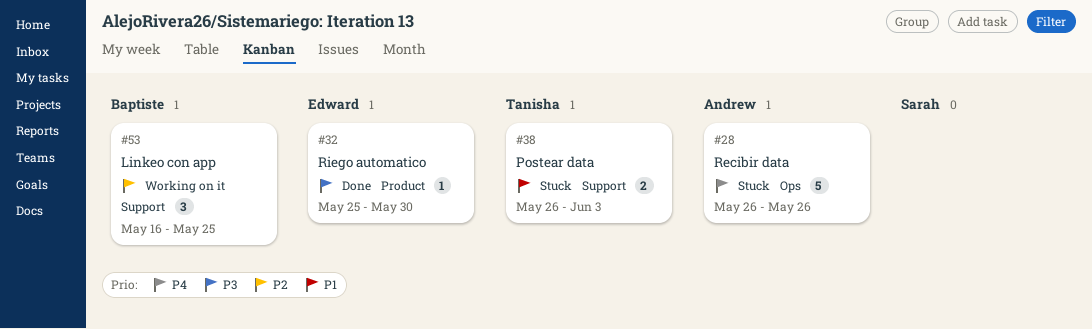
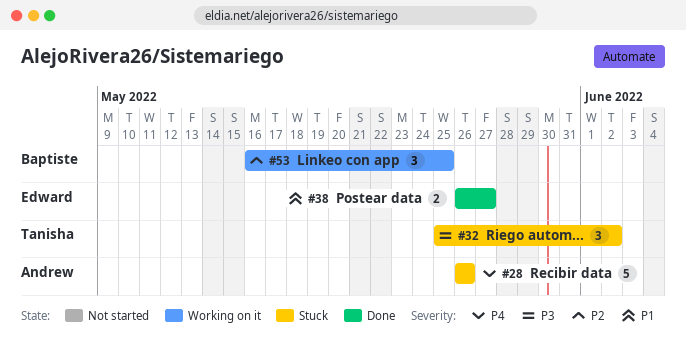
#32, status: Done -> Stuck
#32, owner: Edward -> Tanisha
#32, estimate: 1 -> 3
#32, due: May 30 -> Jun 2
#38, status: Stuck -> Done
#38, owner: Tanisha -> Edward
#38, due: Jun 3 -> May 27

